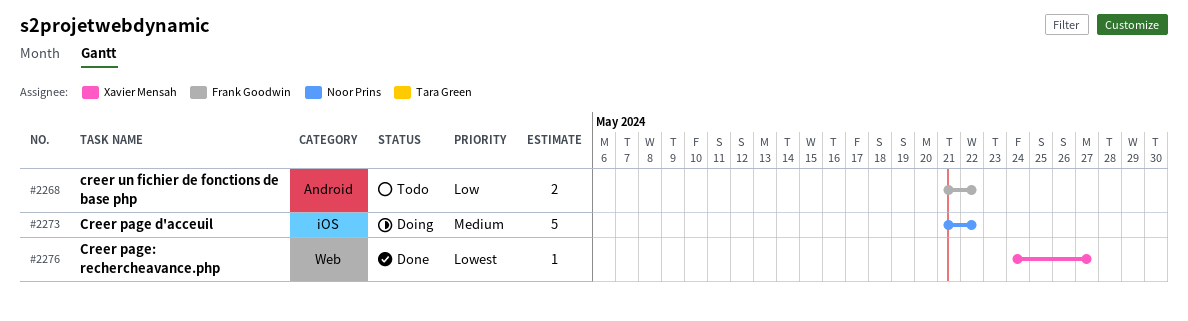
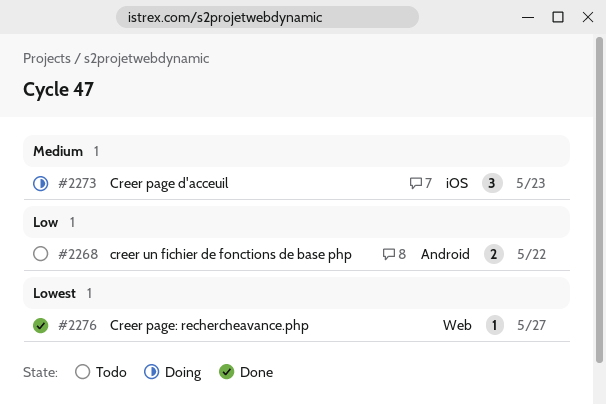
#2273, estimate: 5 -> 3
#2273, due: May 22 -> May 23

